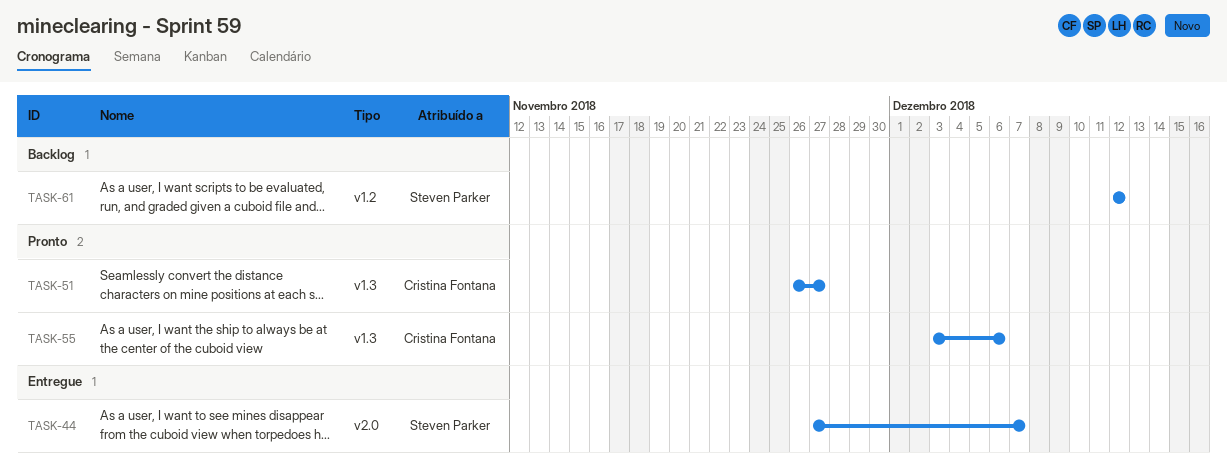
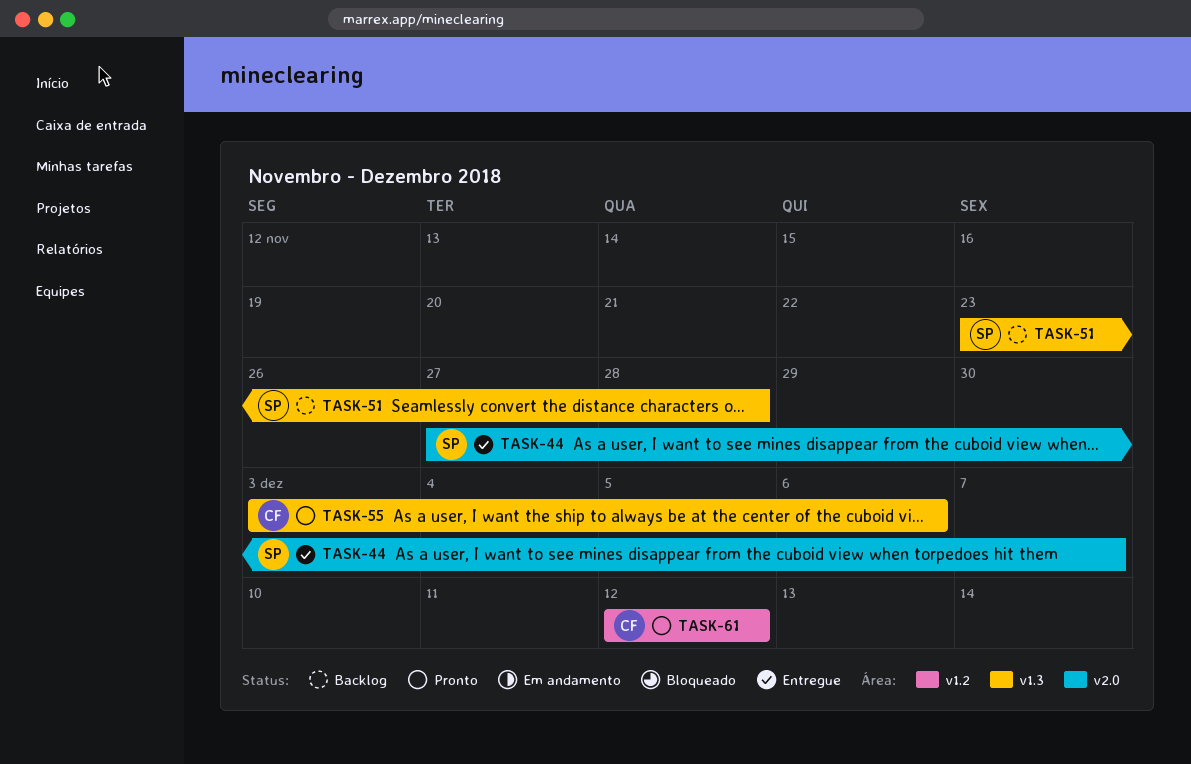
TASK-51, status: Pronto -> Backlog
TASK-51, owner: Cristina Fontana -> Steven Parker
TASK-51, start: Nov 26 -> Nov 23
TASK-51, due: Nov 27 -> Nov 28
TASK-61, status: Backlog -> Pronto
TASK-61, owner: Steven Parker -> Cristina Fontana

